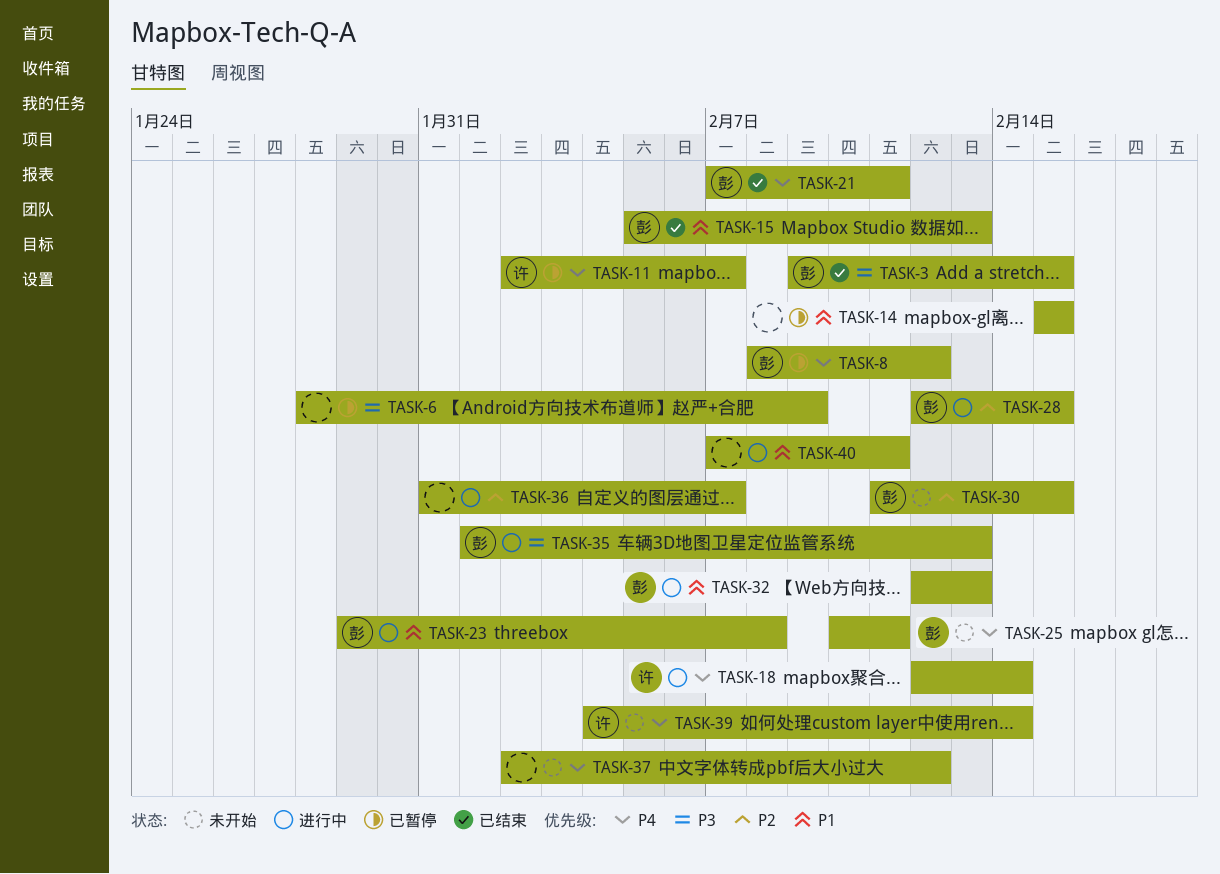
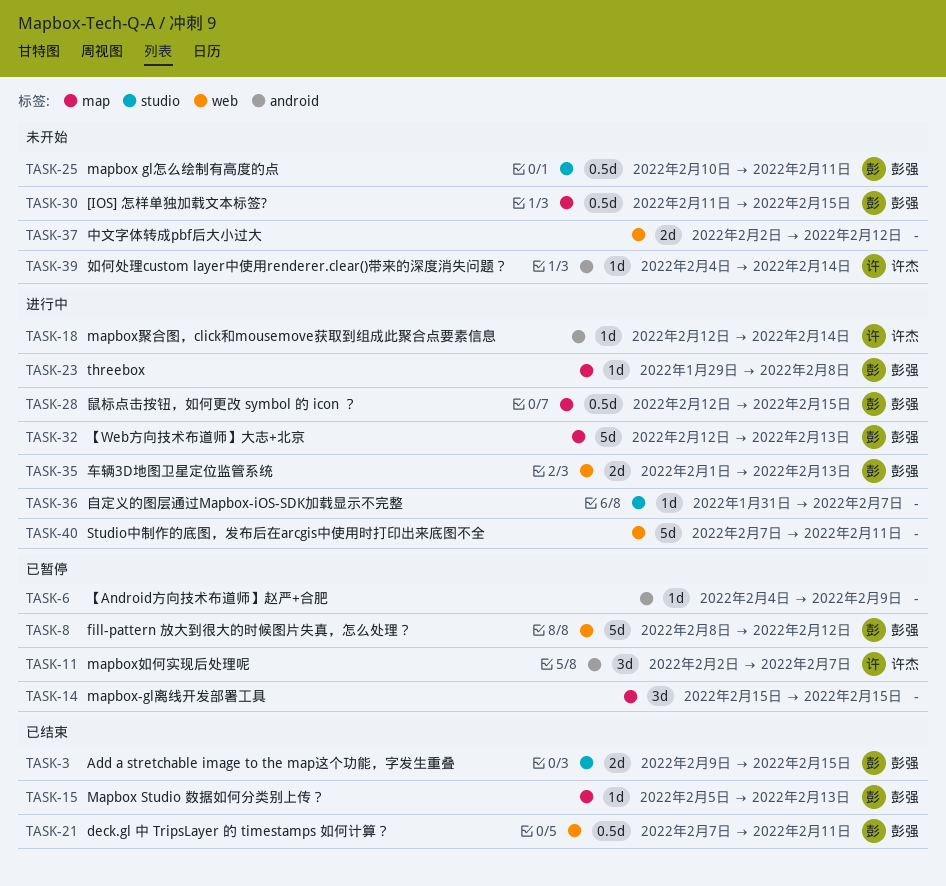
TASK-6, start: Jan 28 -> Feb 4

